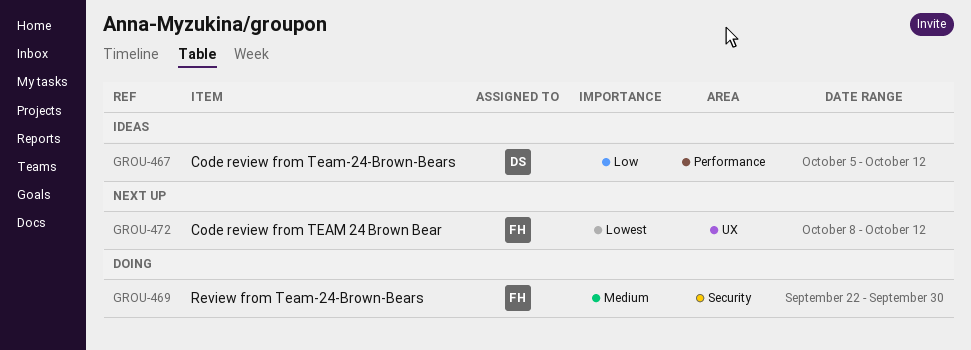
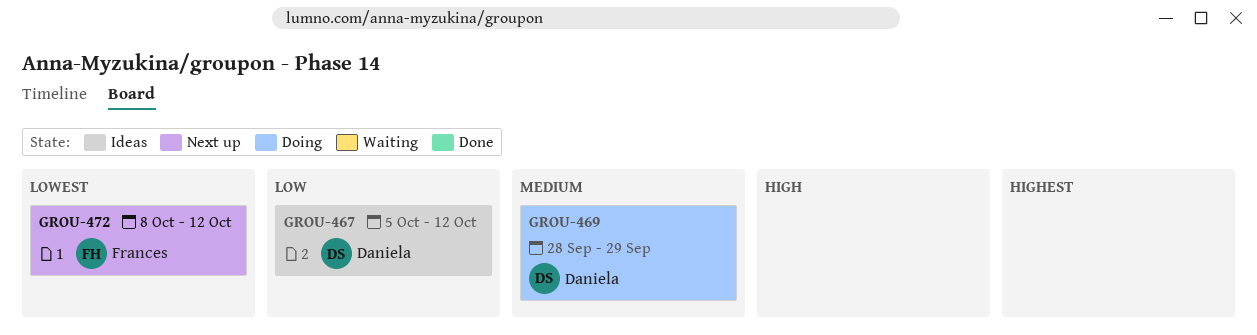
GROU-469, owner: Frances -> Daniela
GROU-469, start: Sep 22 -> Sep 28
GROU-469, due: Sep 30 -> Sep 29

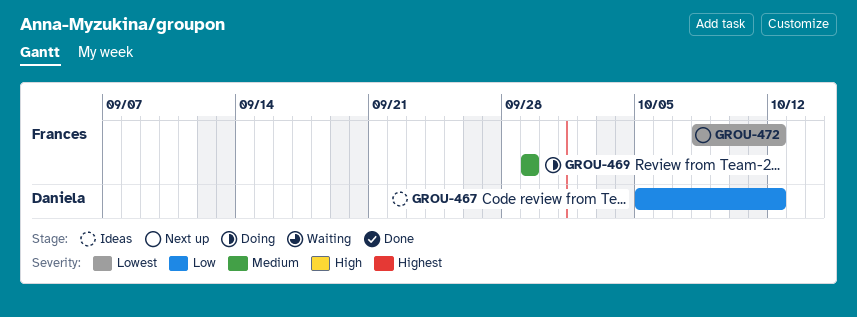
GROU-469, owner: Daniela -> Frances
GROU-469, start: Sep 28 -> Sep 29

